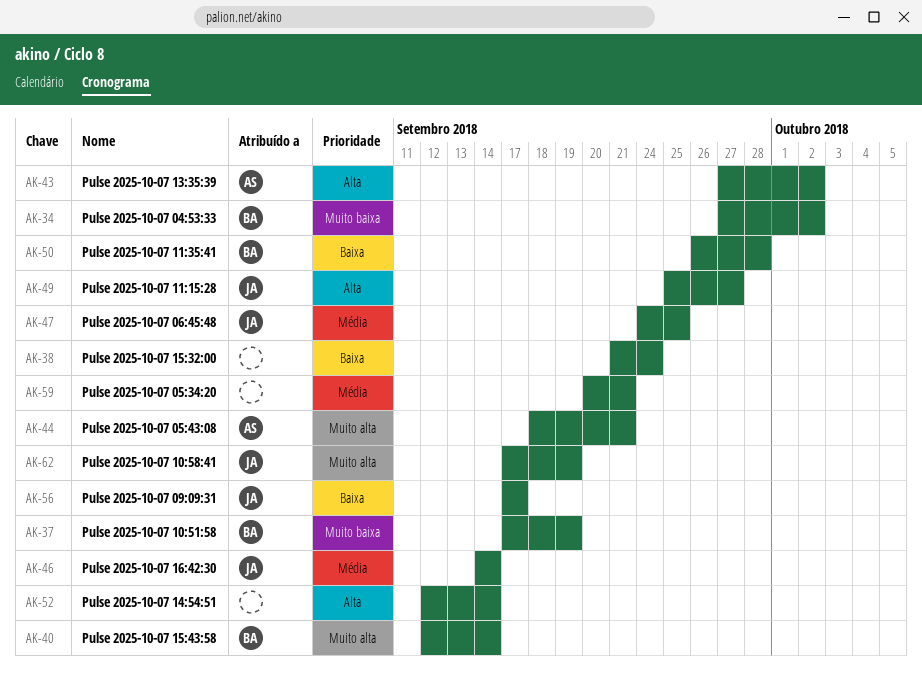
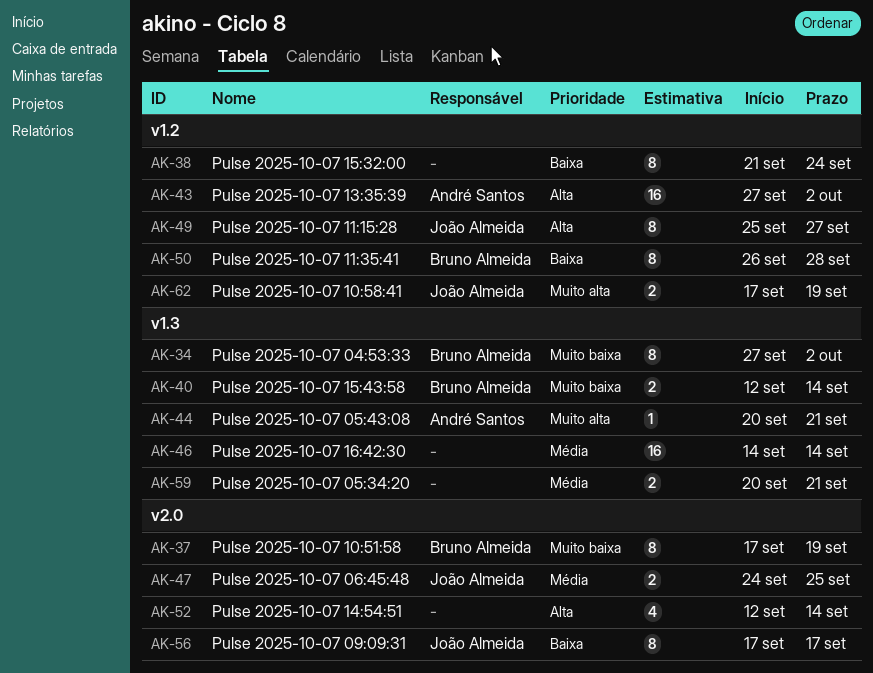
AK-40, priority: Muito alta -> Muito baixa
AK-44, start: Sep 18 -> Sep 20
AK-46, owner: João Almeida -> none

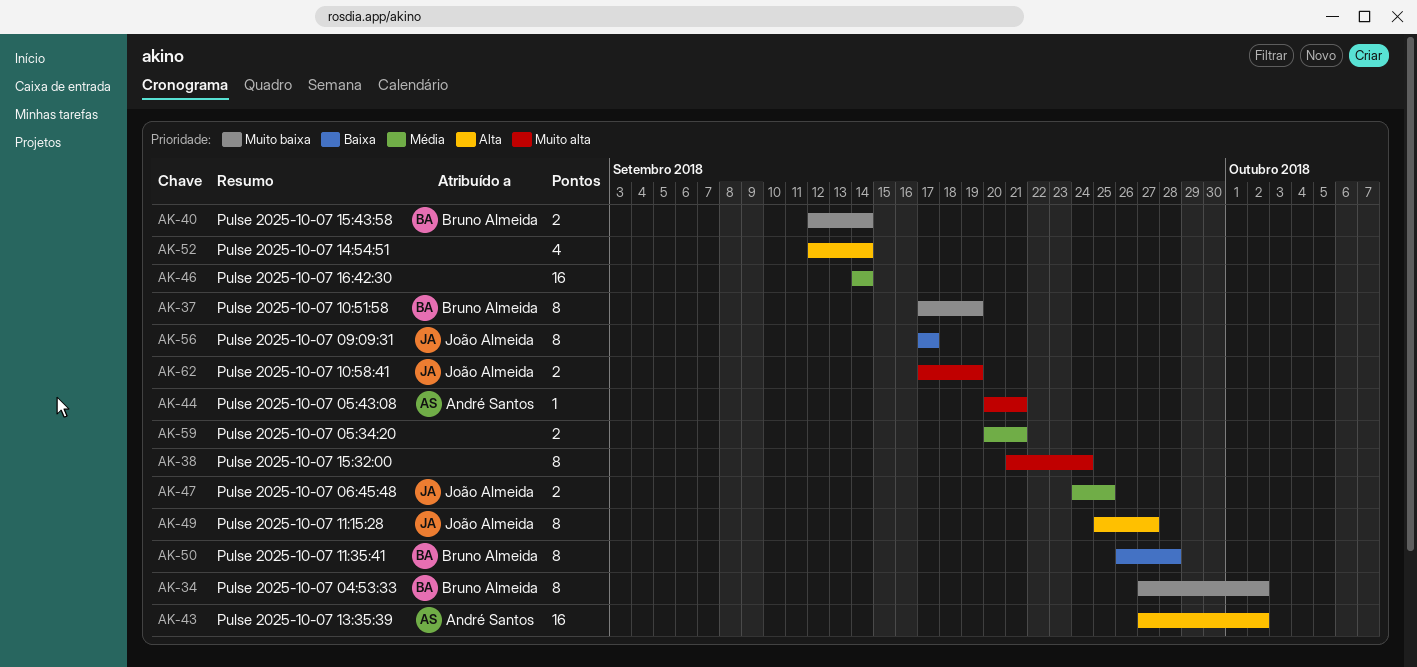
AK-38, priority: Baixa -> Muito alta

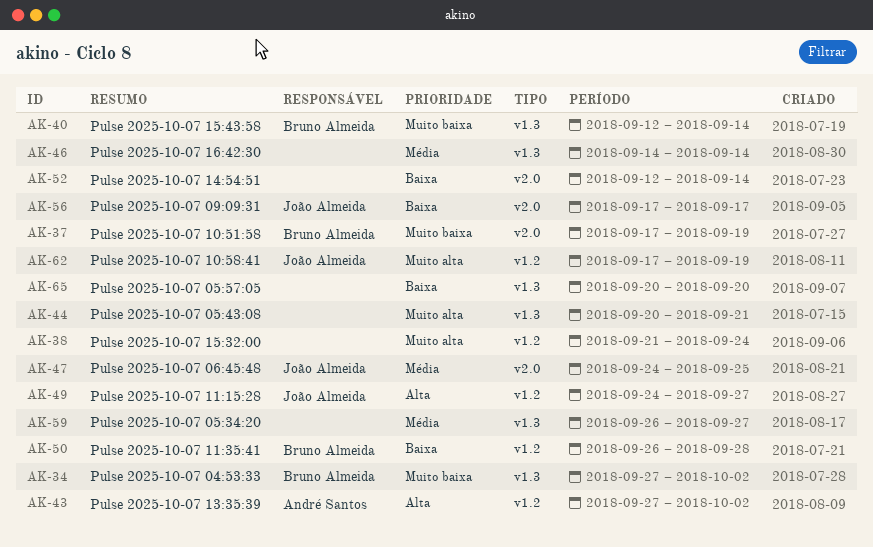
AK-44, owner: André Santos -> none
AK-49, start: Sep 25 -> Sep 24
AK-52, priority: Alta -> Baixa
AK-59, start: Sep 20 -> Sep 26
AK-59, due: Sep 21 -> Sep 27
AK-65: none -> present

